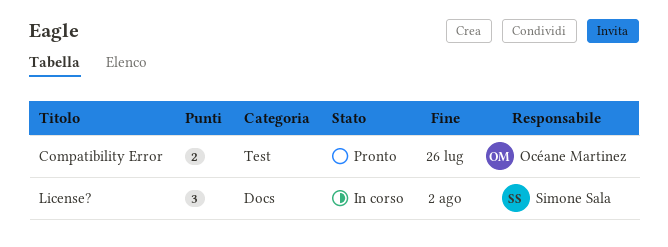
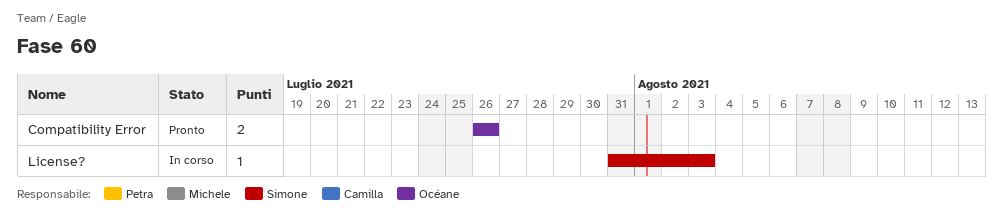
License?, estimate: 3 -> 1
License?, due: Aug 2 -> Aug 3

